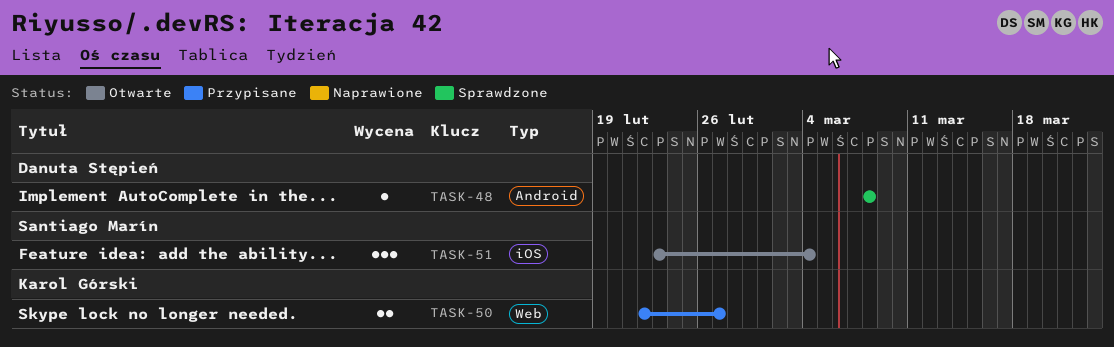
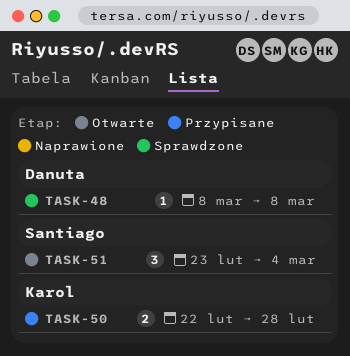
TASK-50, due: Feb 27 -> Feb 28

